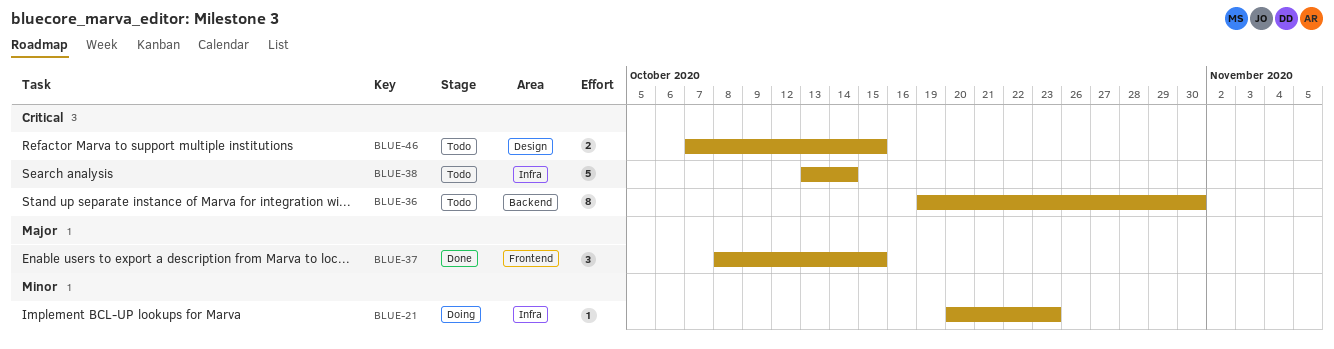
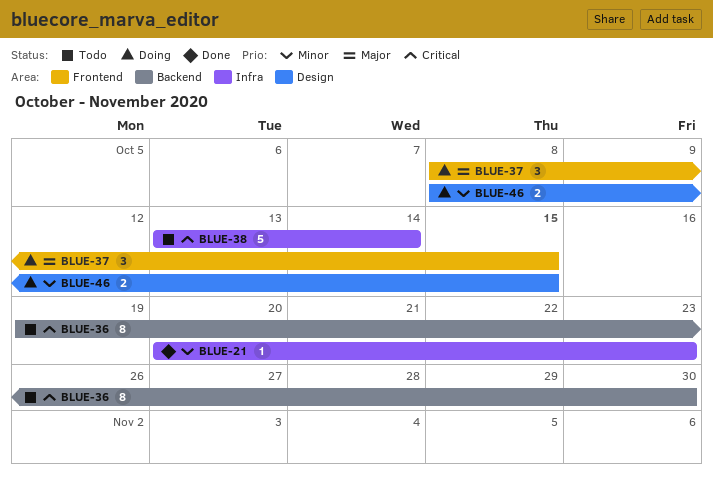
BLUE-21, status: Doing -> Done
BLUE-37, status: Done -> Doing
BLUE-46, status: Todo -> Doing
BLUE-46, priority: Critical -> Minor
BLUE-46, start: Oct 7 -> Oct 8

